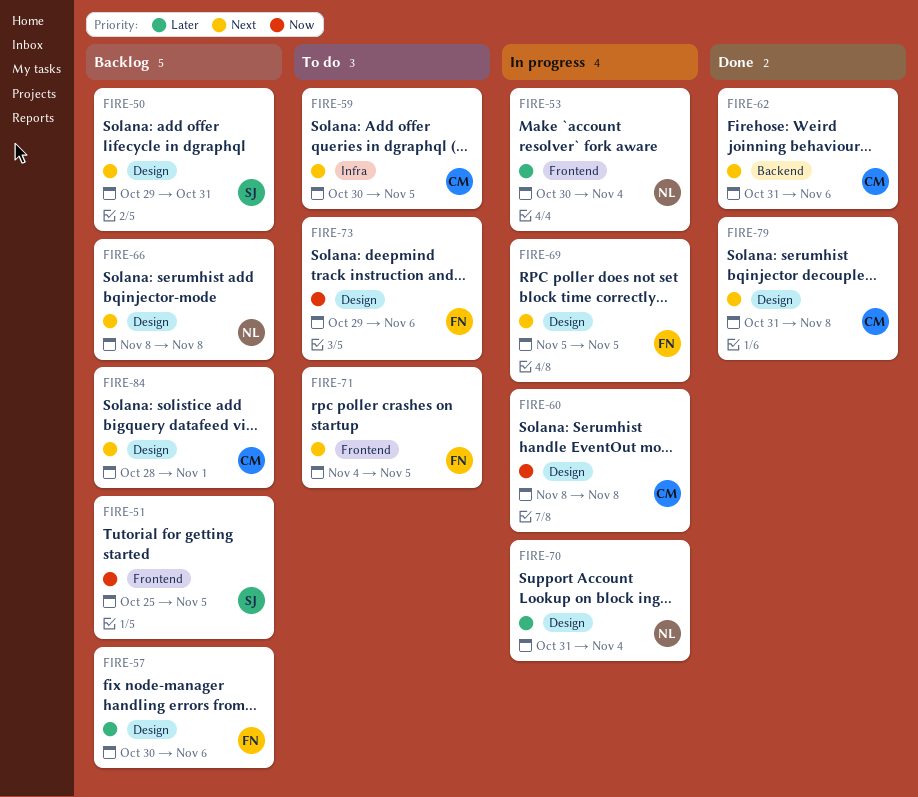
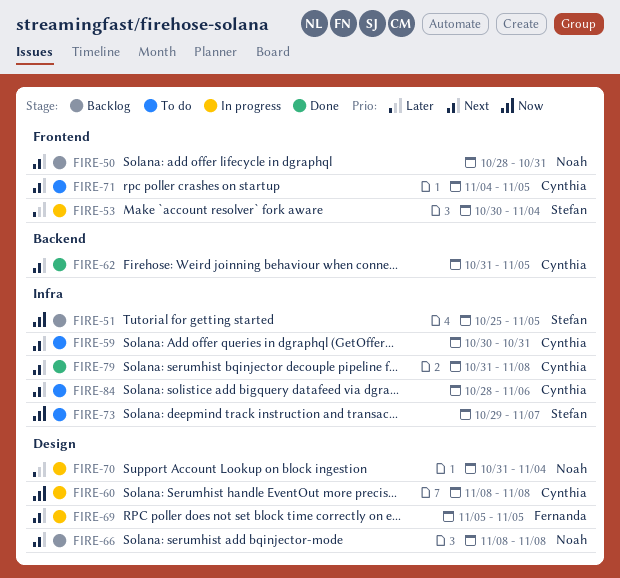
FIRE-50, owner: Stefan -> Noah
FIRE-50, label: Design -> Frontend
FIRE-50, start: Oct 29 -> Oct 28
FIRE-51, label: Frontend -> Infra
FIRE-53, owner: Noah -> Stefan
FIRE-57: present -> none
FIRE-59, due: Nov 5 -> Oct 31
FIRE-62, due: Nov 6 -> Nov 5
FIRE-71, owner: Fernanda -> Cynthia
FIRE-73, owner: Fernanda -> Stefan
FIRE-73, label: Design -> Infra
FIRE-73, due: Nov 6 -> Nov 7
FIRE-79, label: Design -> Infra
FIRE-84, status: Backlog -> To do
FIRE-84, label: Design -> Infra
FIRE-84, due: Nov 1 -> Nov 6

